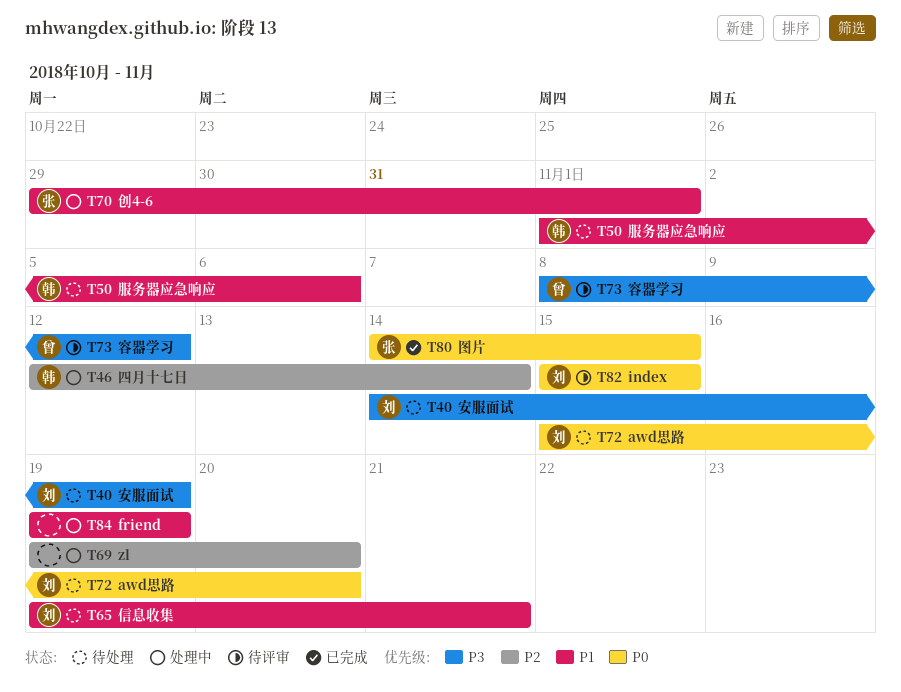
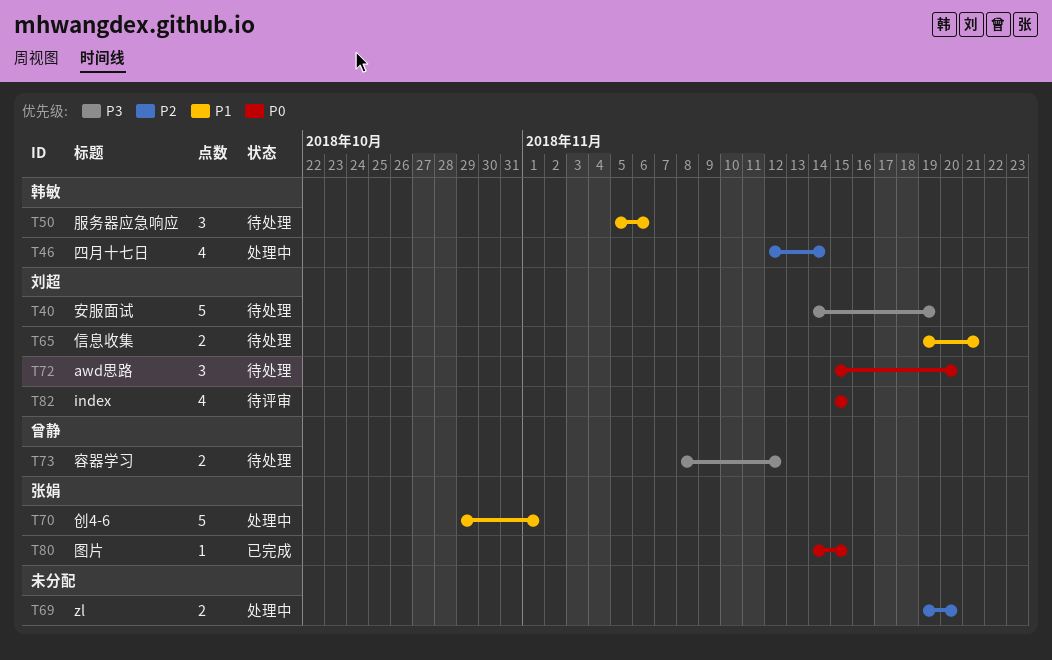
T50, start: Nov 1 -> Nov 5
T73, status: 待评审 -> 待处理
T84: present -> none

